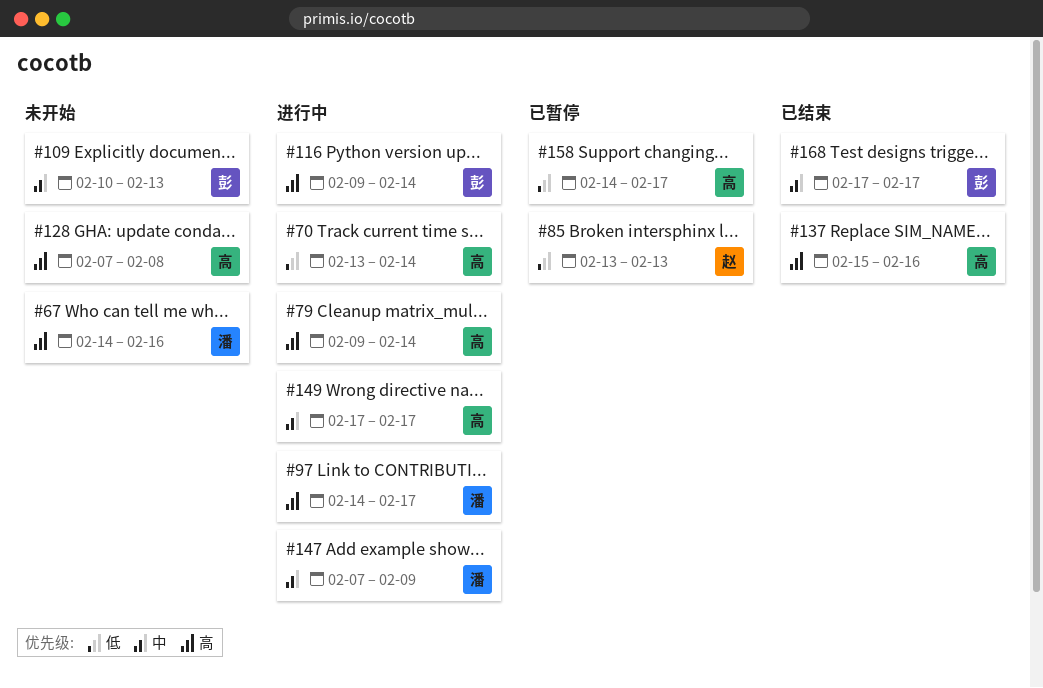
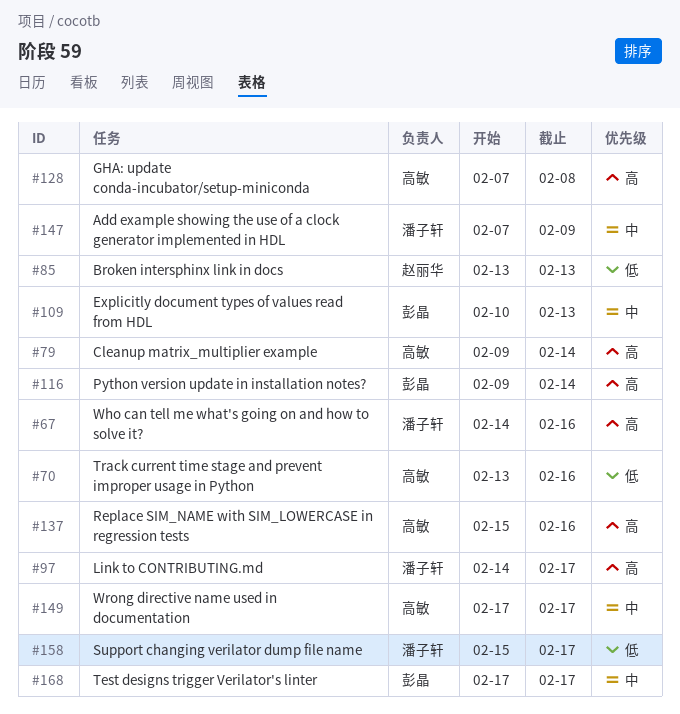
#70, due: Feb 14 -> Feb 16
#158, owner: 高敏 -> 潘子轩
#158, start: Feb 14 -> Feb 15

